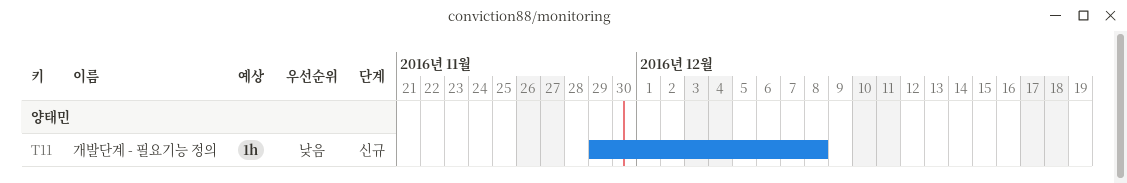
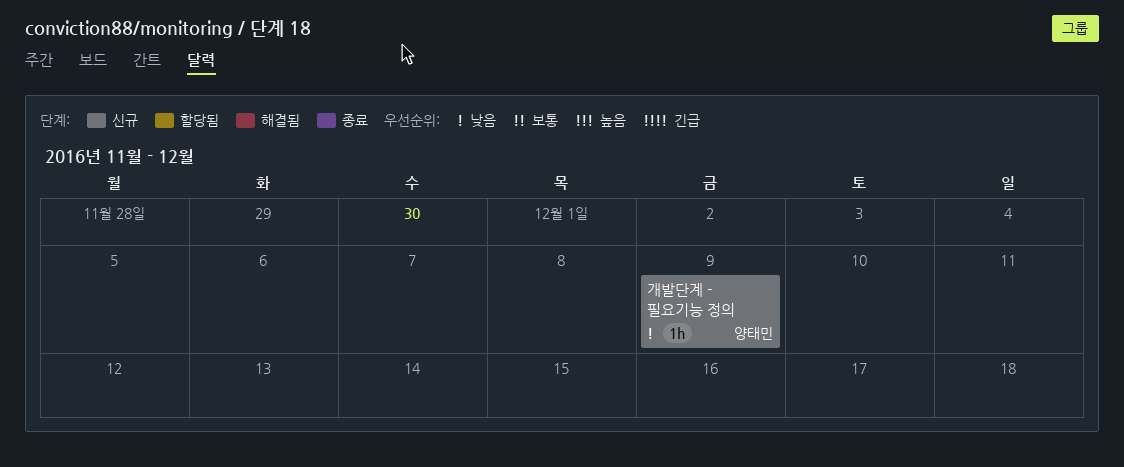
개발단계 - 필요기능 정의, due: Dec 8 -> Dec 9

